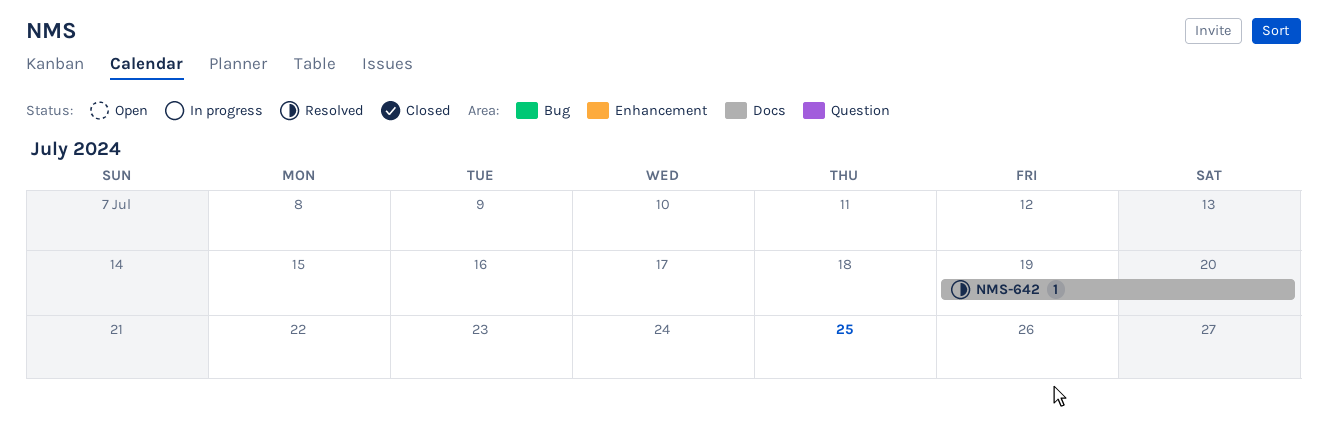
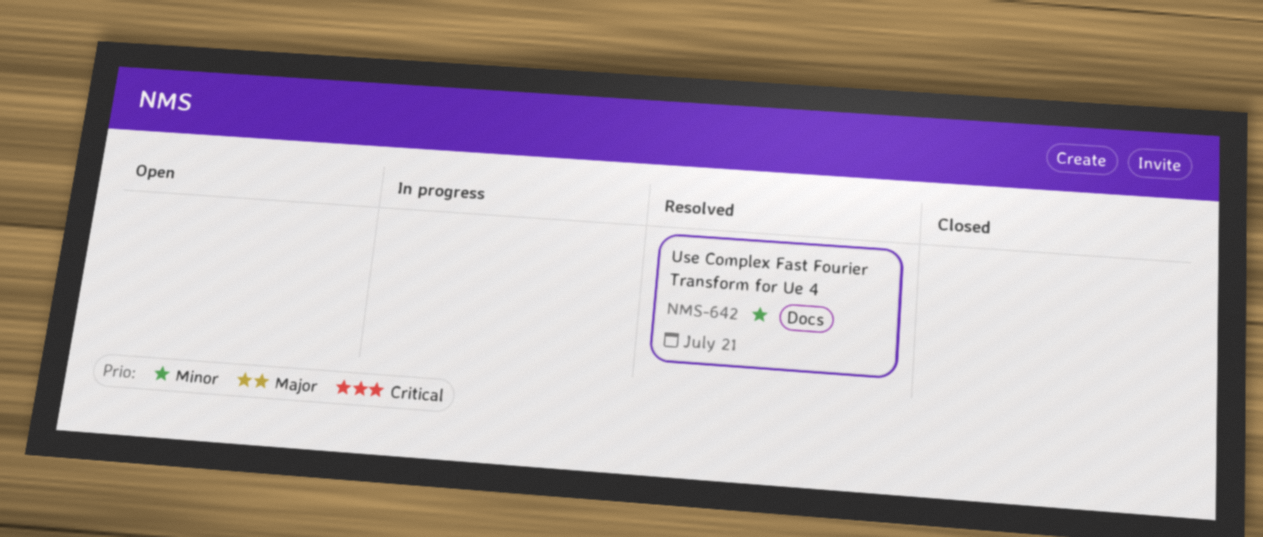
NMS-642, due: Jul 20 -> Jul 21

